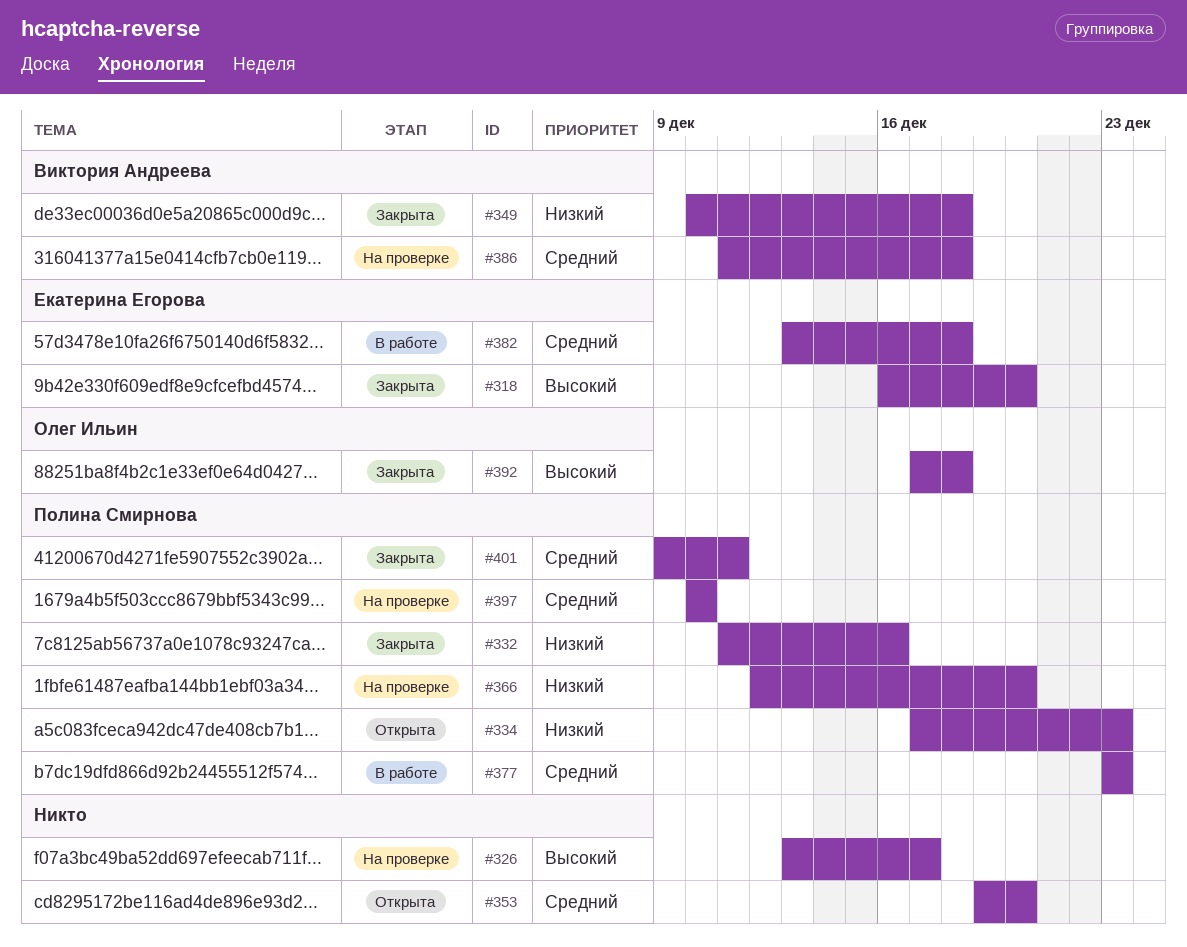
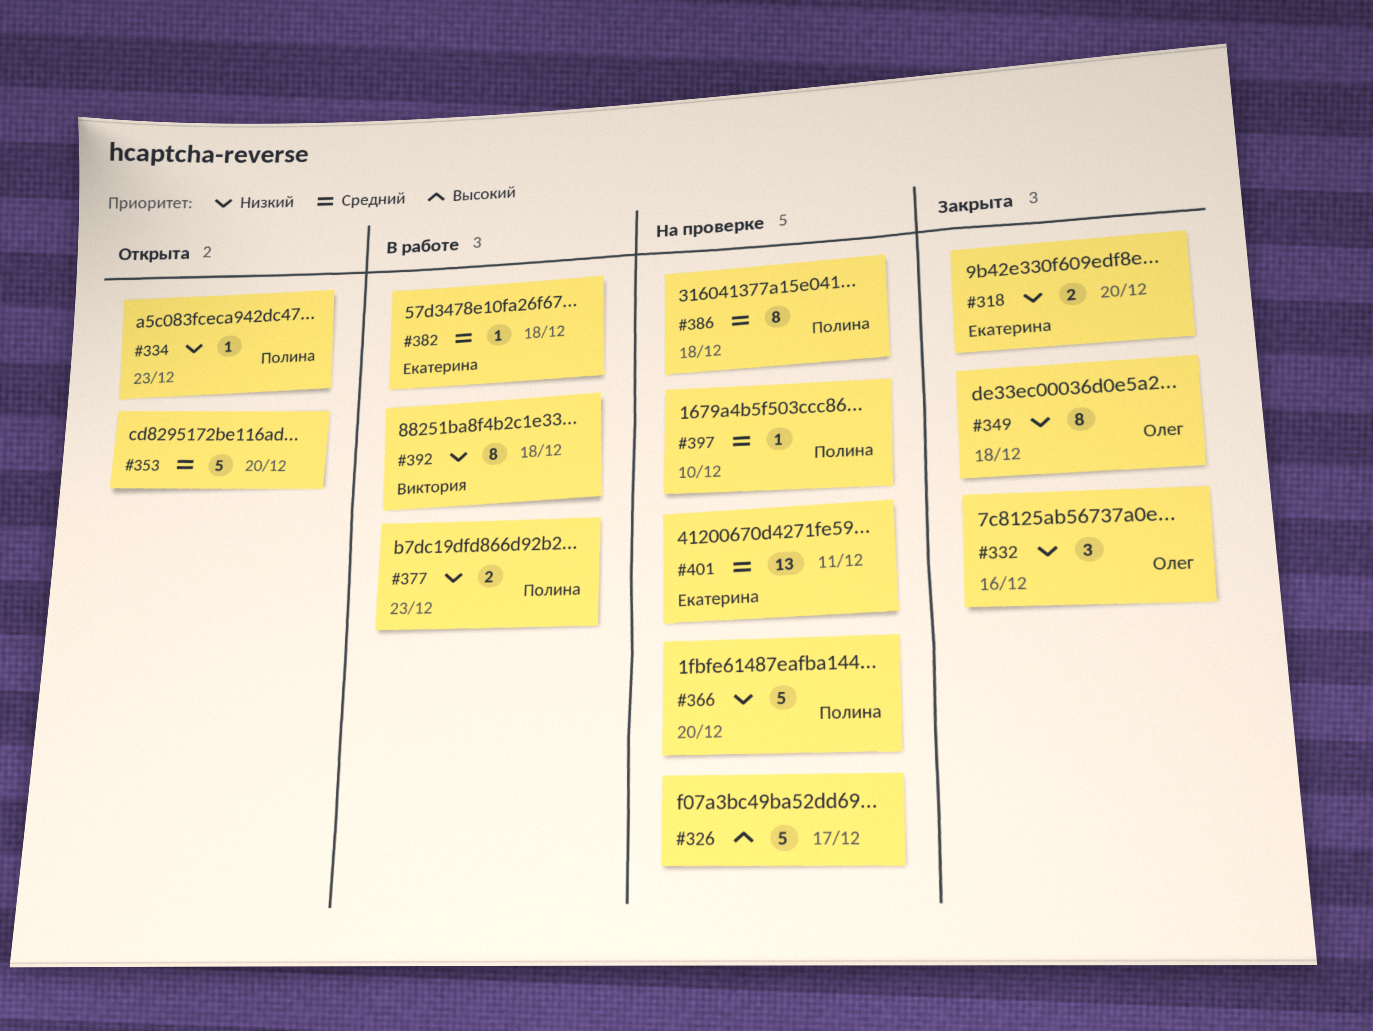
#318, priority: Высокий -> Низкий
#332, owner: Полина Смирнова -> Олег Ильин
#349, owner: Виктория Андреева -> Олег Ильин
#377, priority: Средний -> Низкий
#386, owner: Виктория Андреева -> Полина Смирнова
#392, status: Закрыта -> В работе
#392, owner: Олег Ильин -> Виктория Андреева
#392, priority: Высокий -> Низкий
#401, status: Закрыта -> На проверке
#401, owner: Полина Смирнова -> Екатерина Егорова

